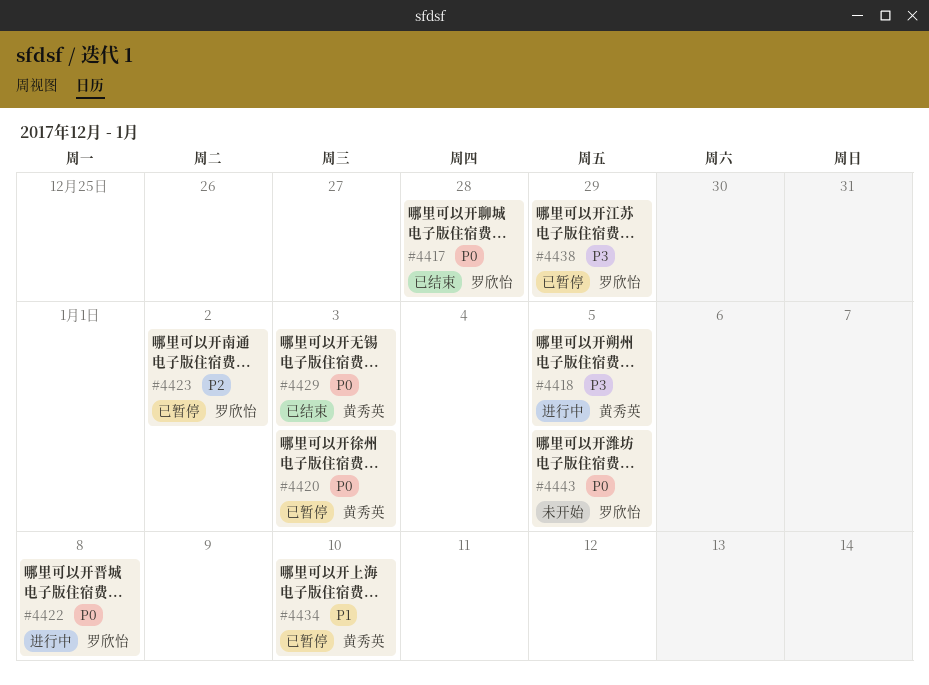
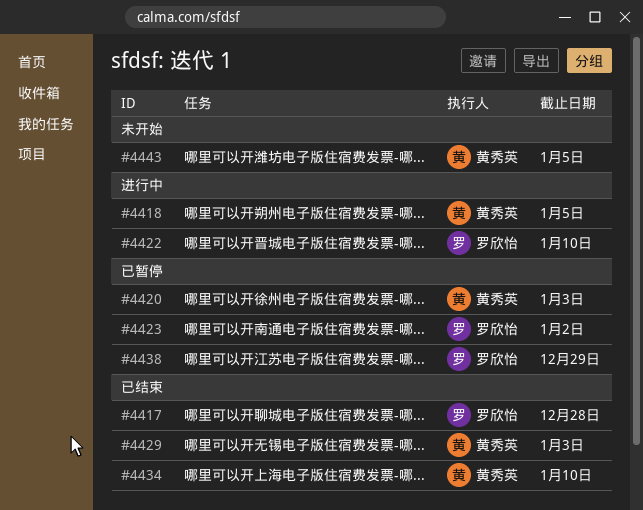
#4422, due: Jan 8 -> Jan 10
#4434, status: 已暂停 -> 已结束
#4443, owner: 罗欣怡 -> 黄秀英

